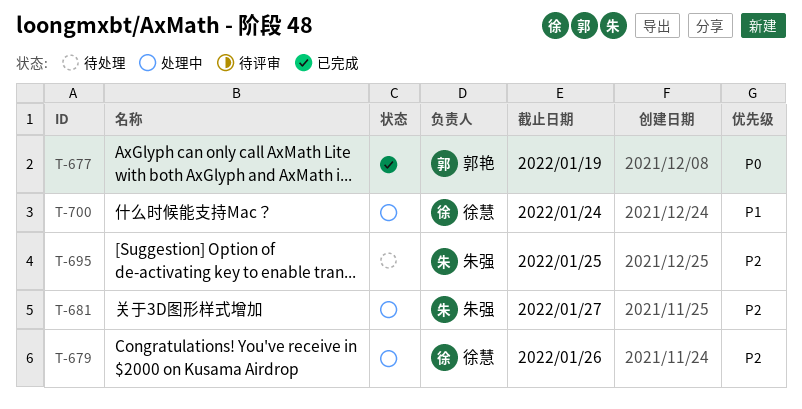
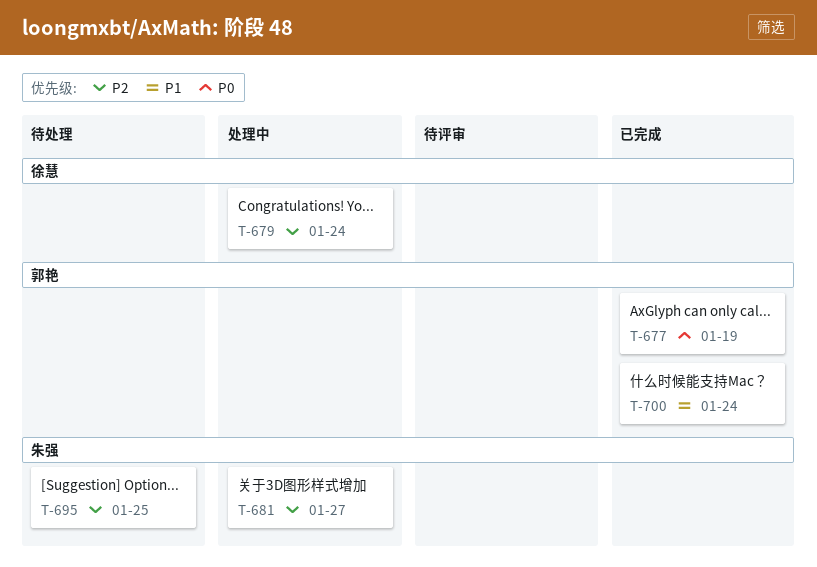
T-679, due: Jan 26 -> Jan 24
T-700, status: 处理中 -> 已完成
T-700, owner: 徐慧 -> 郭艳

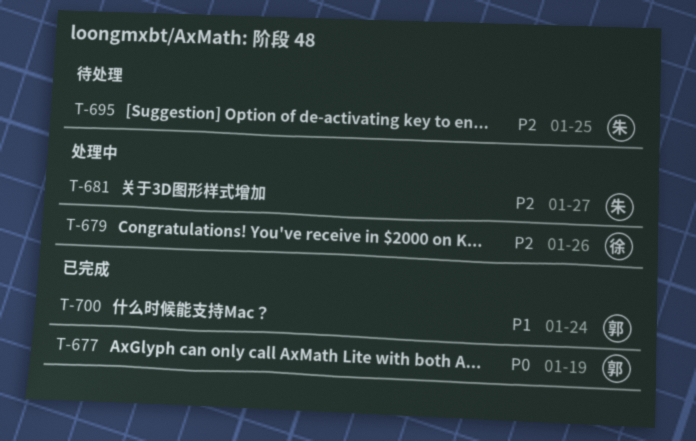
T-679, due: Jan 24 -> Jan 26

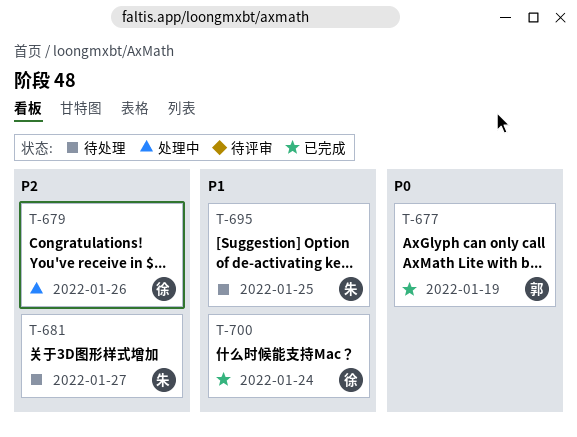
T-681, status: 处理中 -> 待处理
T-695, priority: P2 -> P1
T-700, owner: 郭 -> 徐

